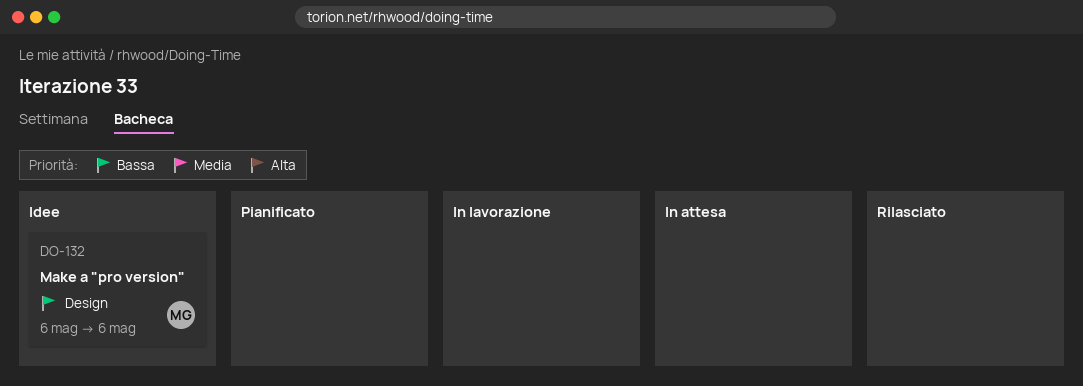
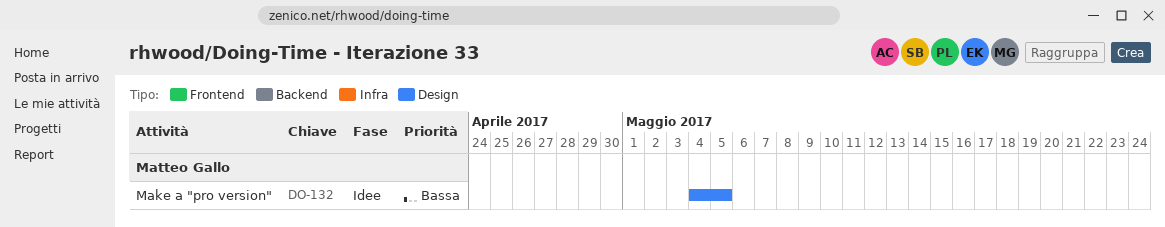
DO-132, start: May 6 -> May 4
DO-132, due: May 6 -> May 5

